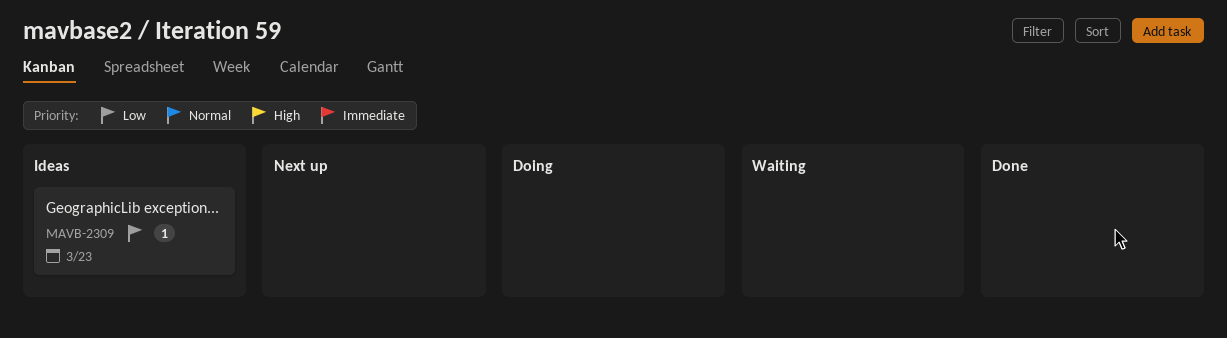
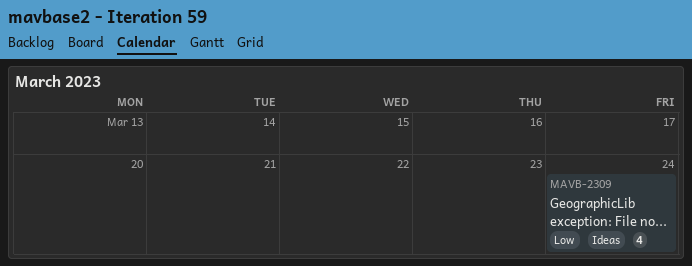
MAVB-2309, estimate: 1 -> 4
MAVB-2309, due: Mar 23 -> Mar 24

